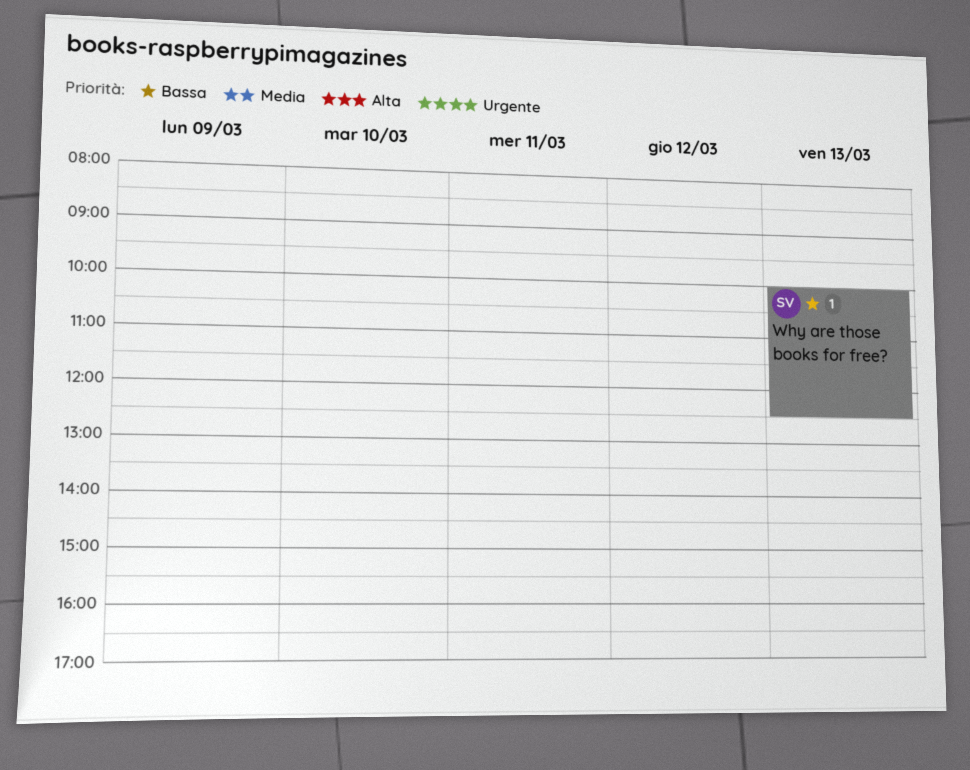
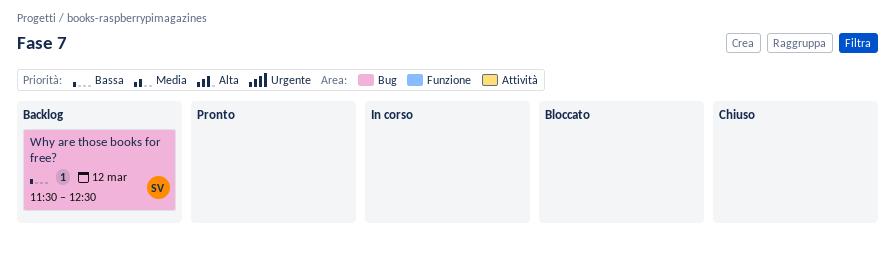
Why are those books for free?, day: Mar 13 -> Mar 12
Why are those books for free?, begins: 10:00 -> 11:30

